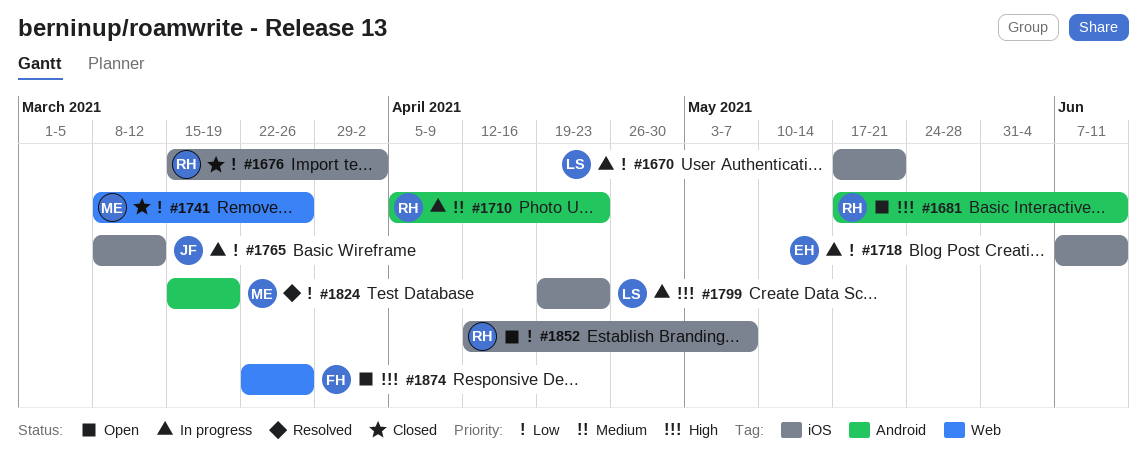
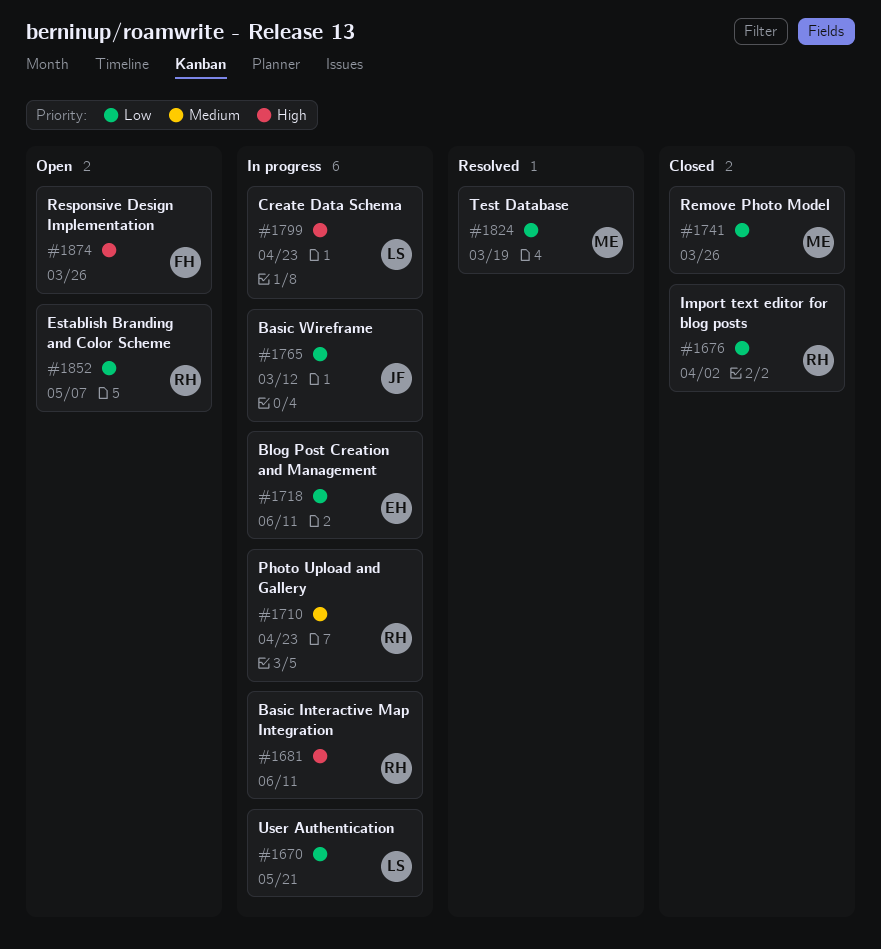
#1681, status: Open -> In progress

